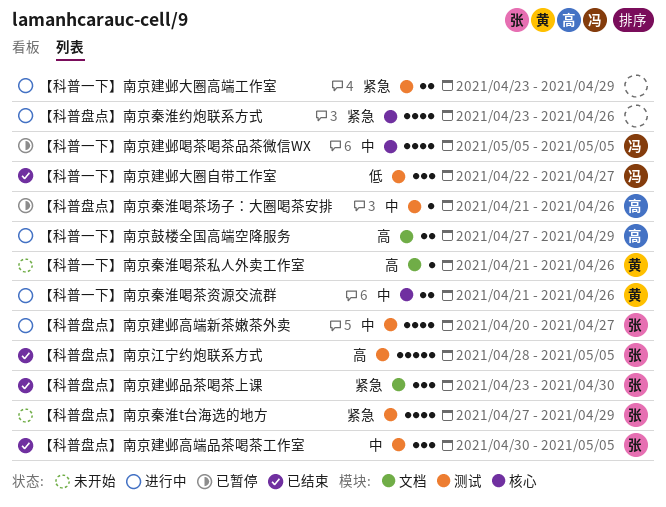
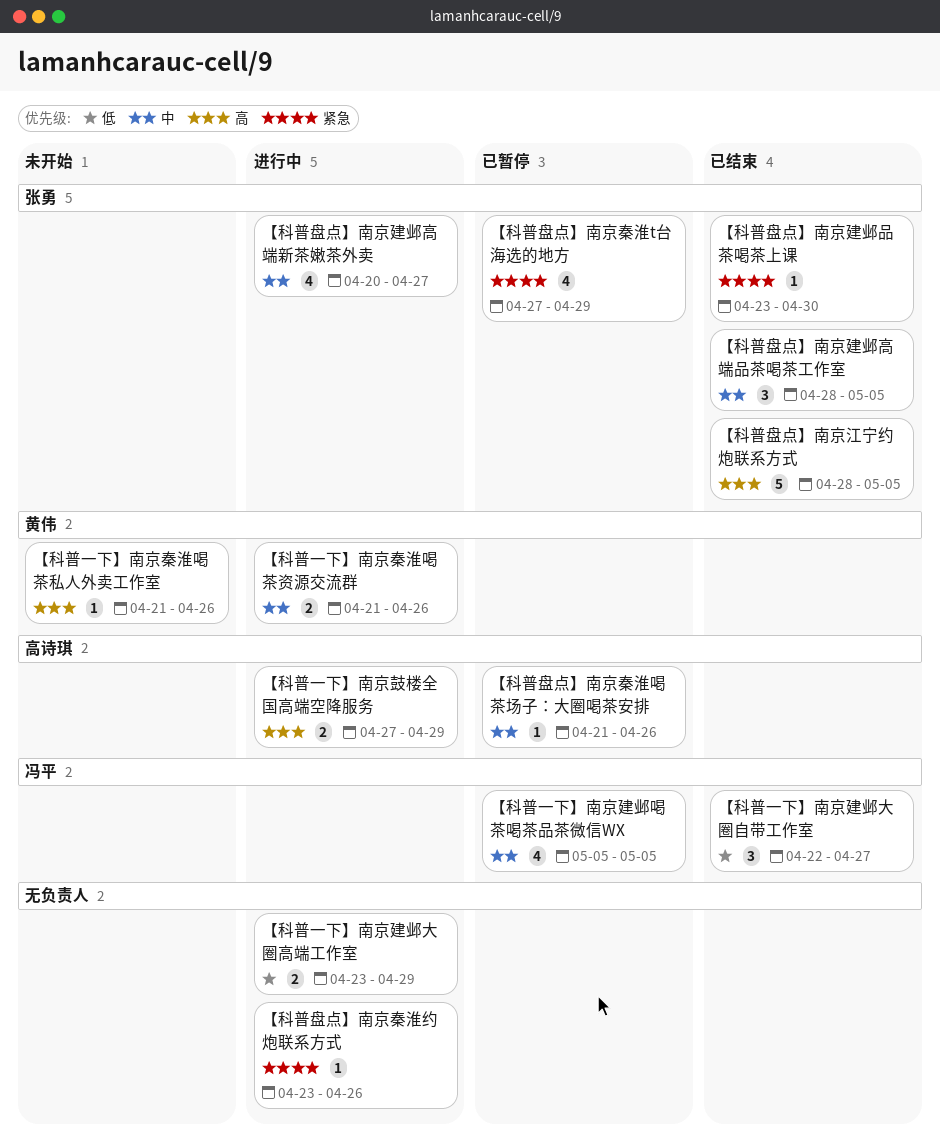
【科普一下】南京建邺大圈高端工作室, priority: 紧急 -> 低
【科普盘点】南京建邺品茶喝茶上课, estimate: 3 -> 1
【科普盘点】南京建邺高端品茶喝茶工作室, start: Apr 30 -> Apr 28
【科普盘点】南京秦淮t台海选的地方, status: 未开始 -> 已暂停
【科普盘点】南京秦淮约炮联系方式, estimate: 4 -> 1

